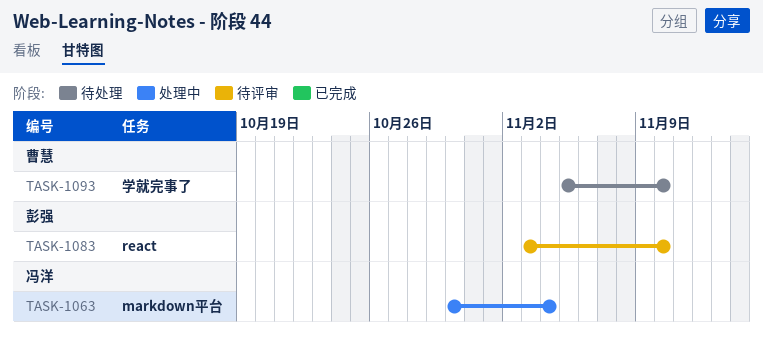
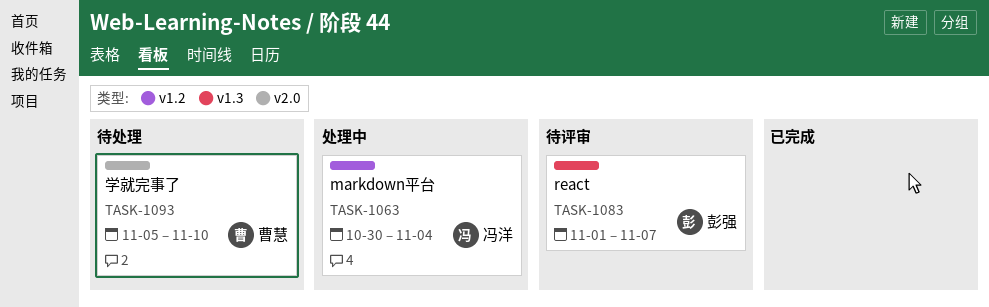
TASK-1083, start: Nov 3 -> Nov 1
TASK-1083, due: Nov 10 -> Nov 7

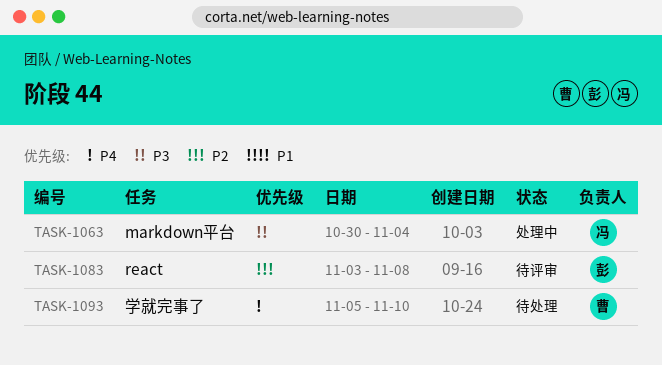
TASK-1083, start: Nov 1 -> Nov 3
TASK-1083, due: Nov 7 -> Nov 8

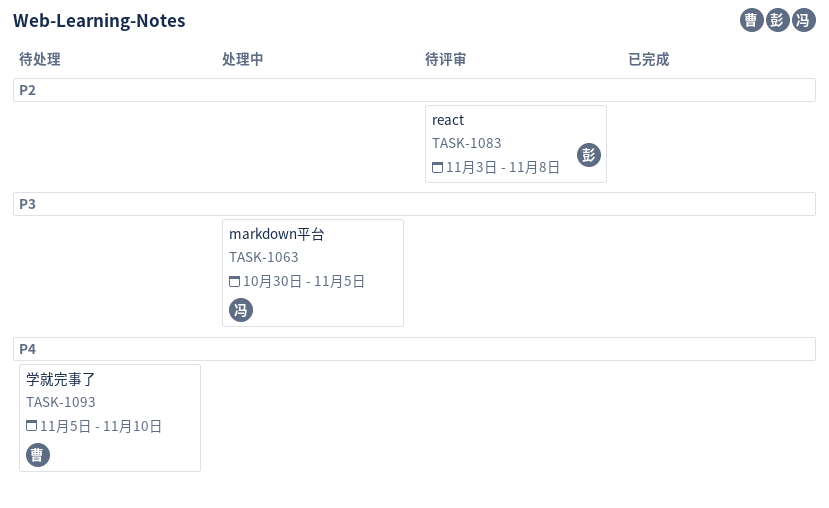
TASK-1063, due: Nov 4 -> Nov 5

